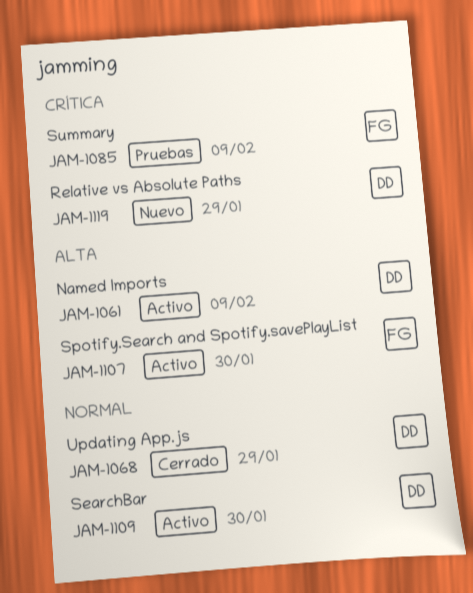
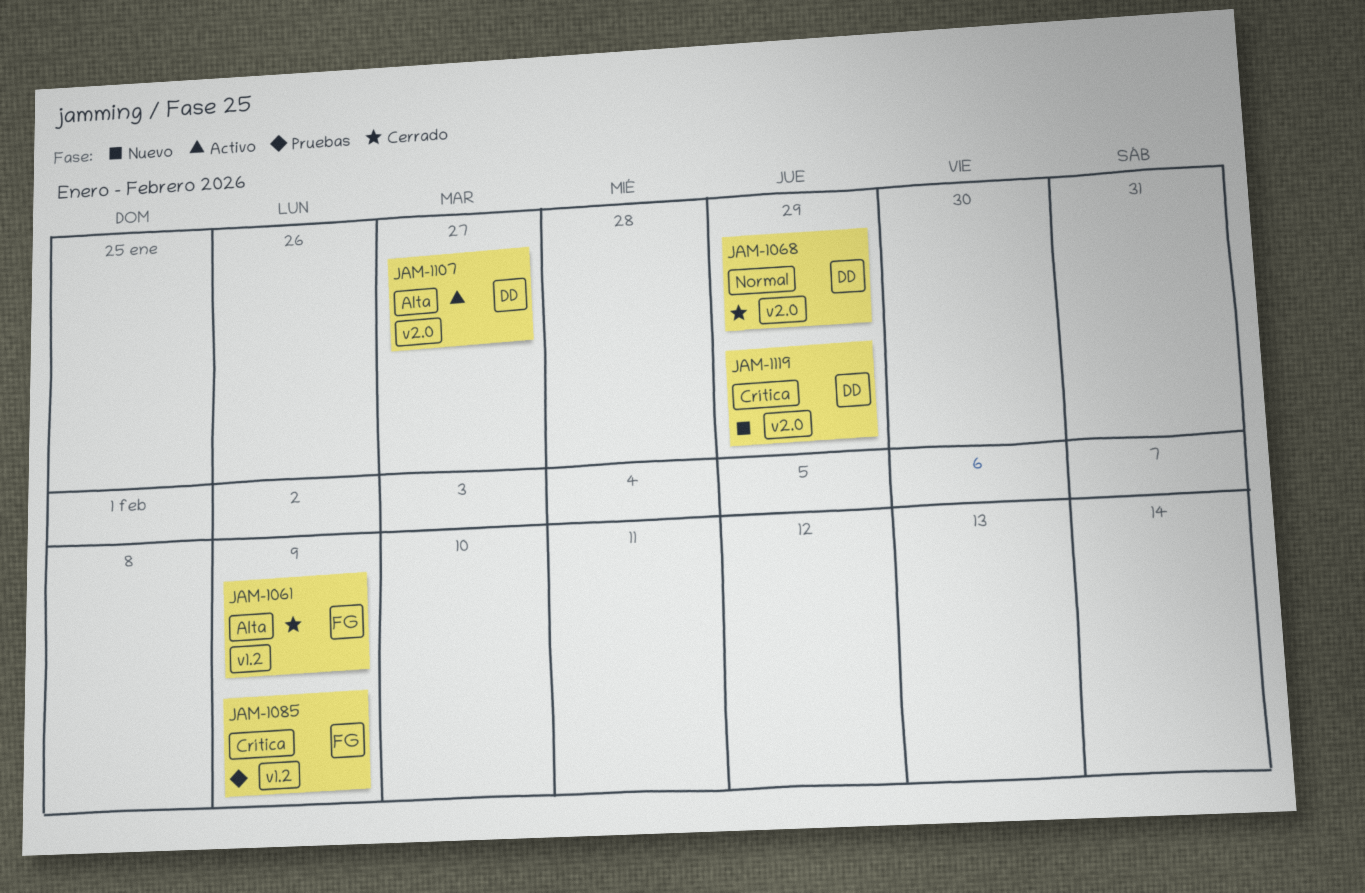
JAM-1061, status: Activo -> Cerrado
JAM-1061, owner: DD -> FG
JAM-1107, owner: FG -> DD
JAM-1107, due: Jan 30 -> Jan 27
JAM-1109: present -> none

